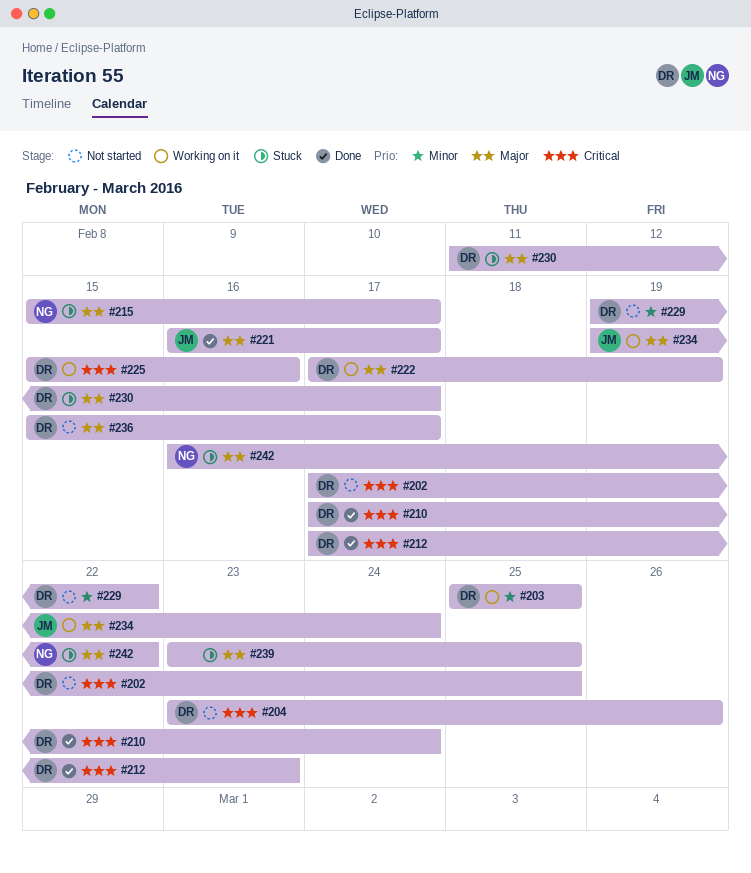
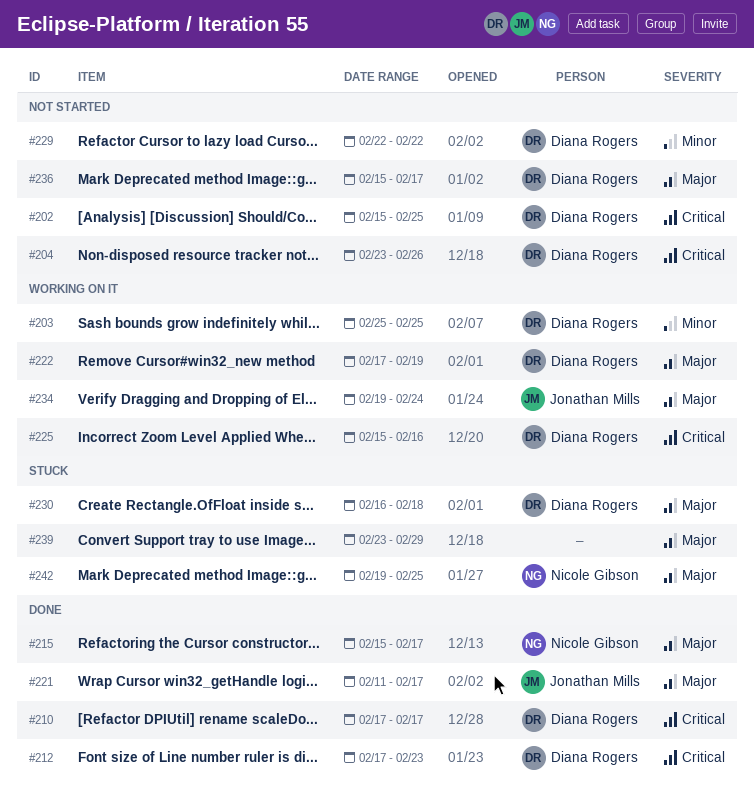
#202, start: Feb 17 -> Feb 15
#210, due: Feb 24 -> Feb 17
#215, status: Stuck -> Done
#221, start: Feb 16 -> Feb 11
#229, start: Feb 19 -> Feb 22
#230, start: Feb 11 -> Feb 16
#230, due: Feb 17 -> Feb 18
#239, due: Feb 25 -> Feb 29
#242, start: Feb 16 -> Feb 19
#242, due: Feb 22 -> Feb 25

